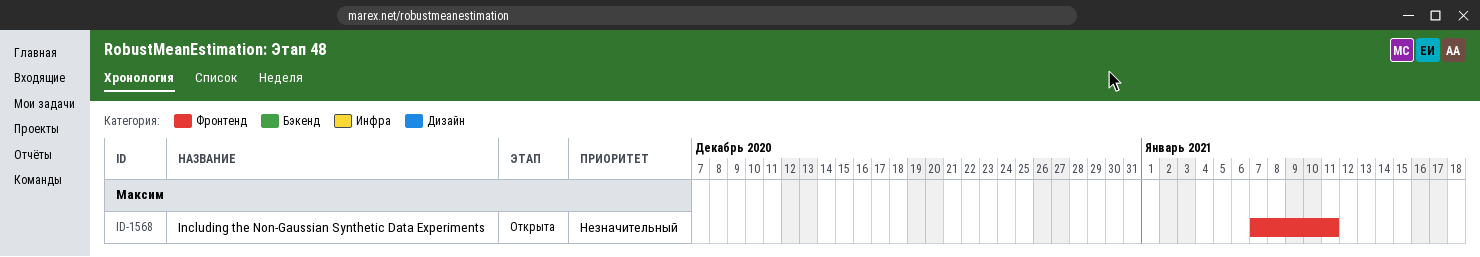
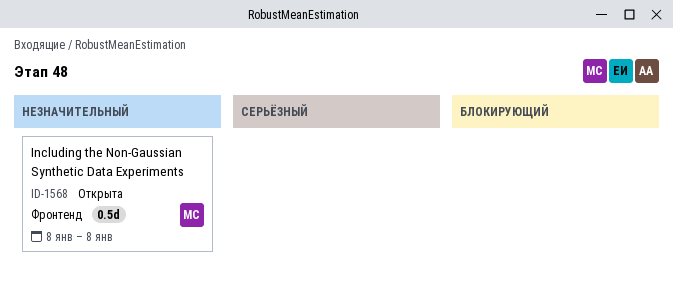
ID-1568, start: Jan 7 -> Jan 8
ID-1568, due: Jan 11 -> Jan 8

